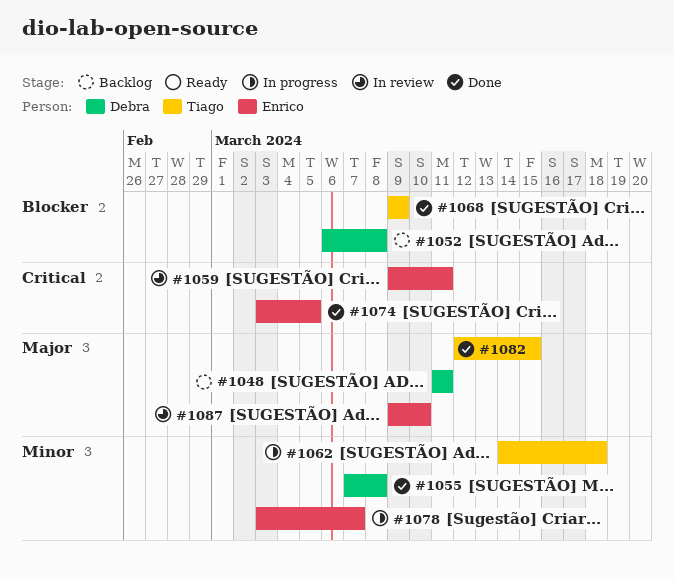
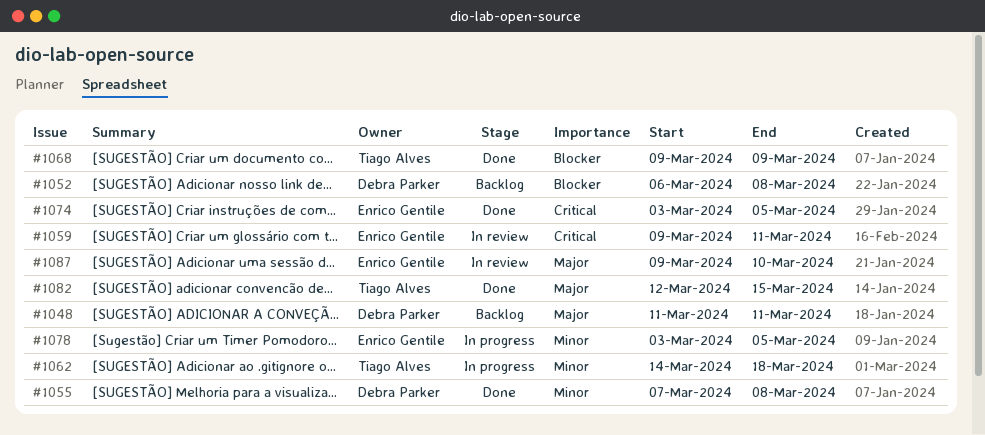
#1078, due: Mar 7 -> Mar 5

